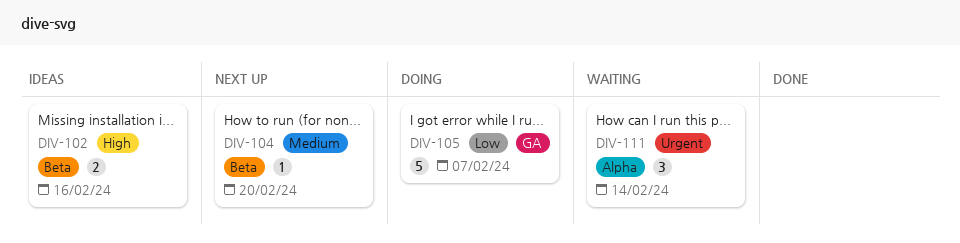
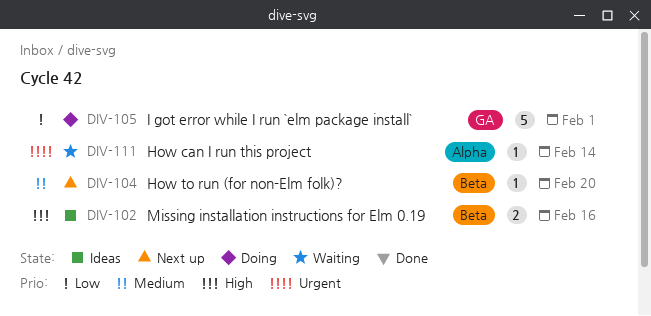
DIV-105, due: Feb 7 -> Feb 1
DIV-111, estimate: 3 -> 1

